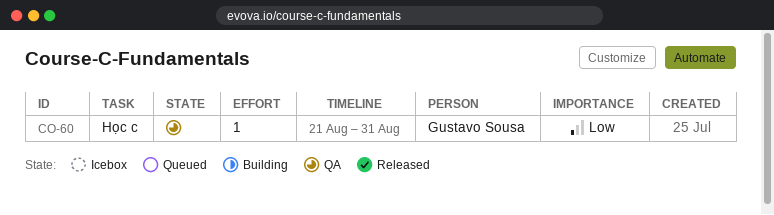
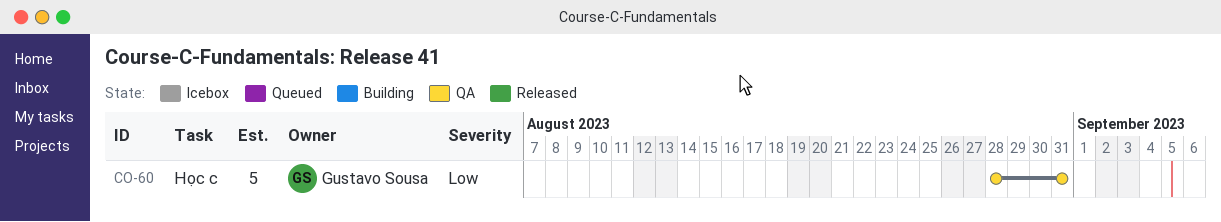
CO-60, estimate: 1 -> 5
CO-60, start: Aug 21 -> Aug 28

